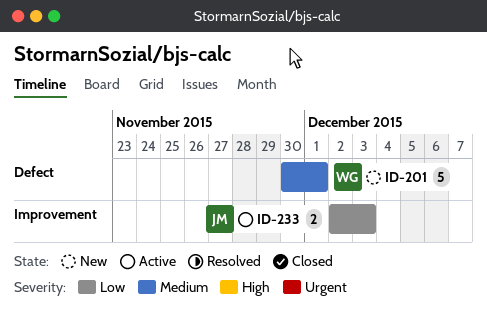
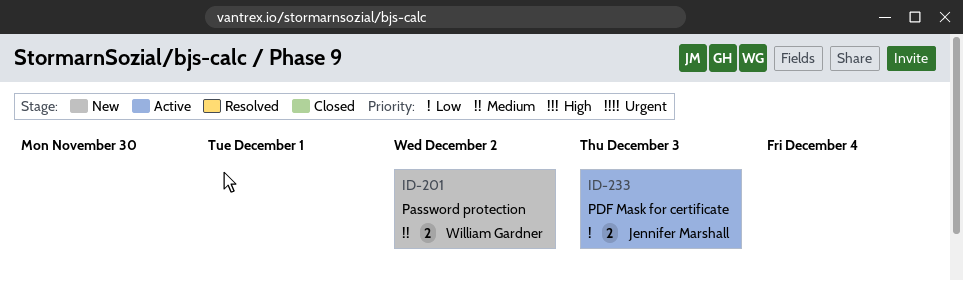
ID-201, estimate: 5 -> 2
ID-201, due: Dec 1 -> Dec 2

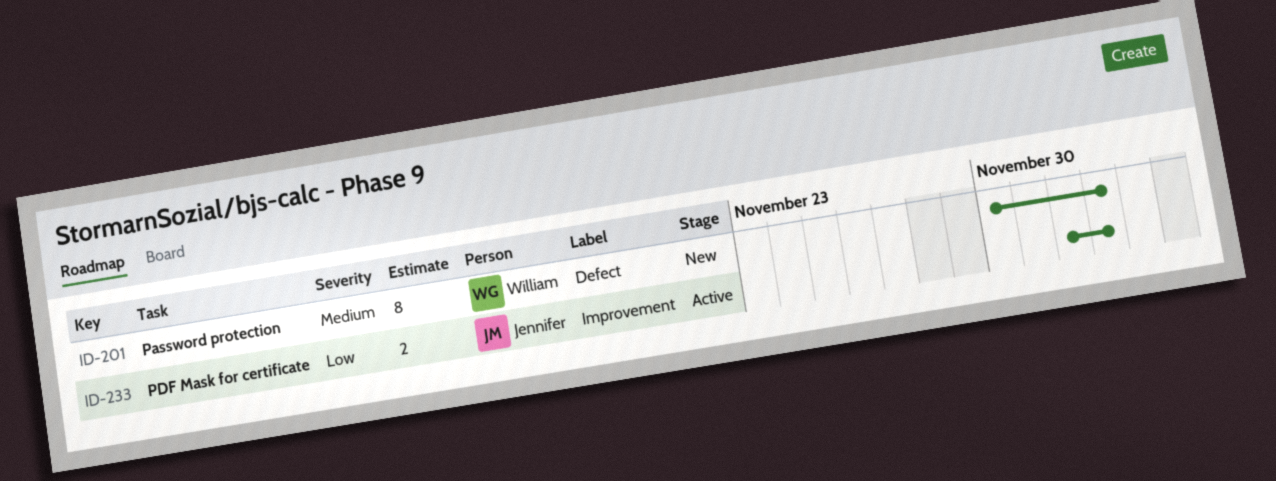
ID-201, estimate: 2 -> 8
ID-201, due: Dec 2 -> Dec 3

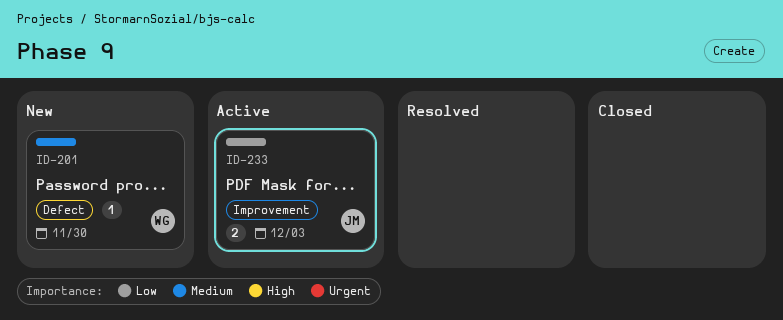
ID-201, estimate: 8 -> 1
ID-201, due: Dec 3 -> Nov 30

